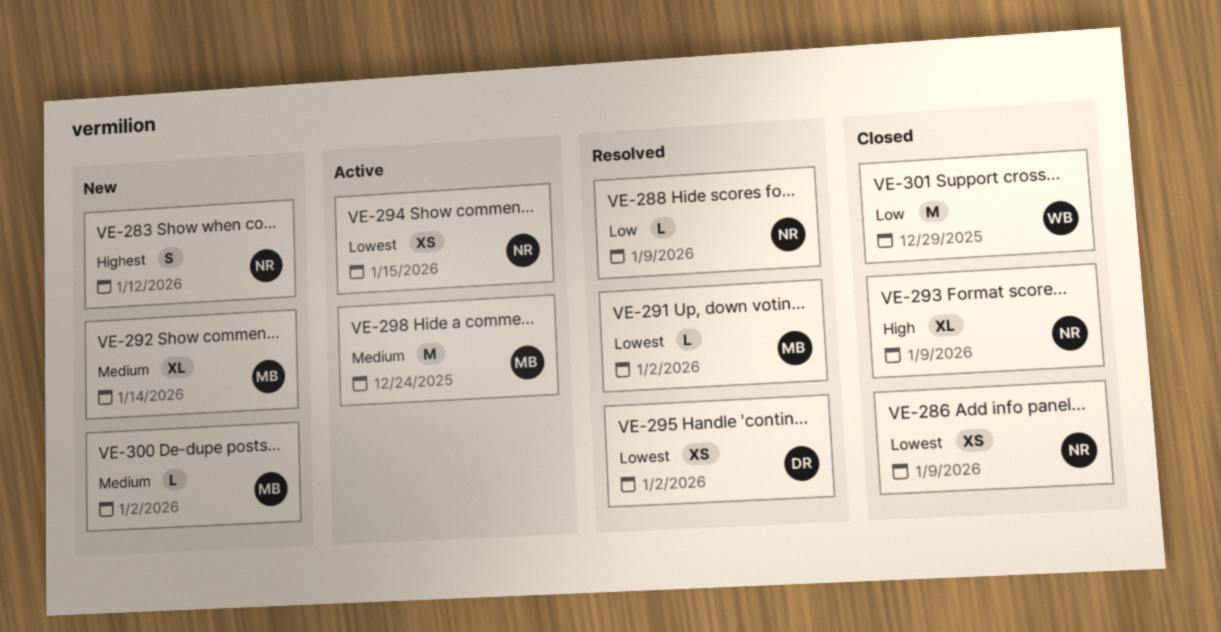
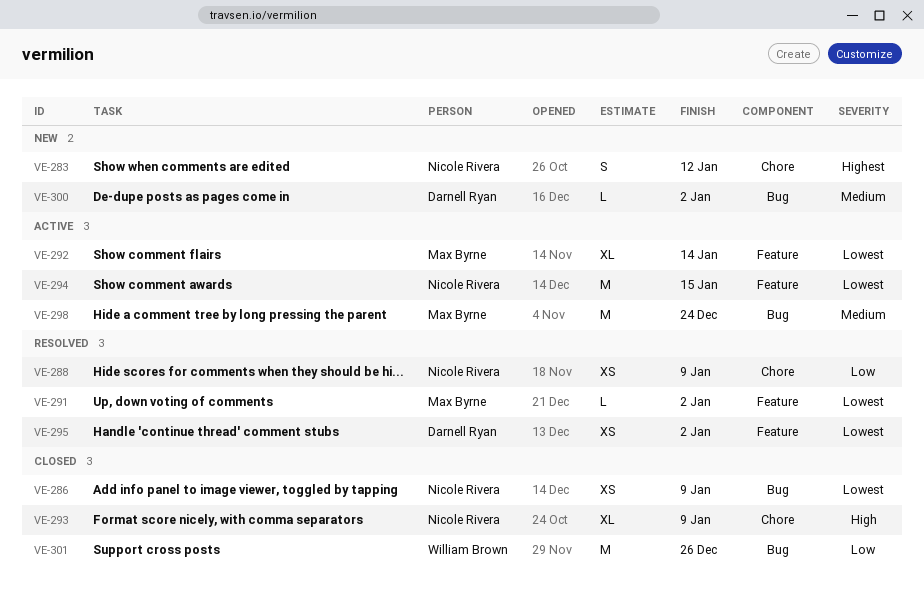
VE-288, estimate: L -> XS
VE-292, status: New -> Active
VE-292, priority: Medium -> Lowest
VE-294, estimate: XS -> M
VE-300, owner: Max Byrne -> Darnell Ryan
VE-301, due: Dec 29 -> Dec 26

